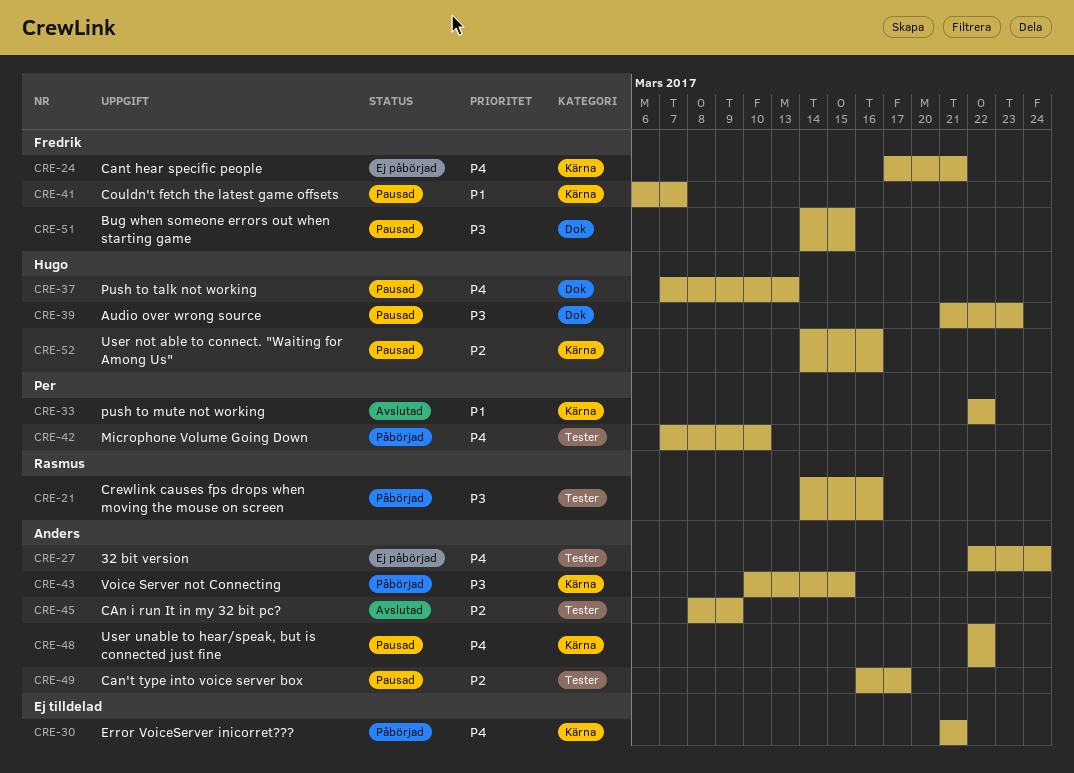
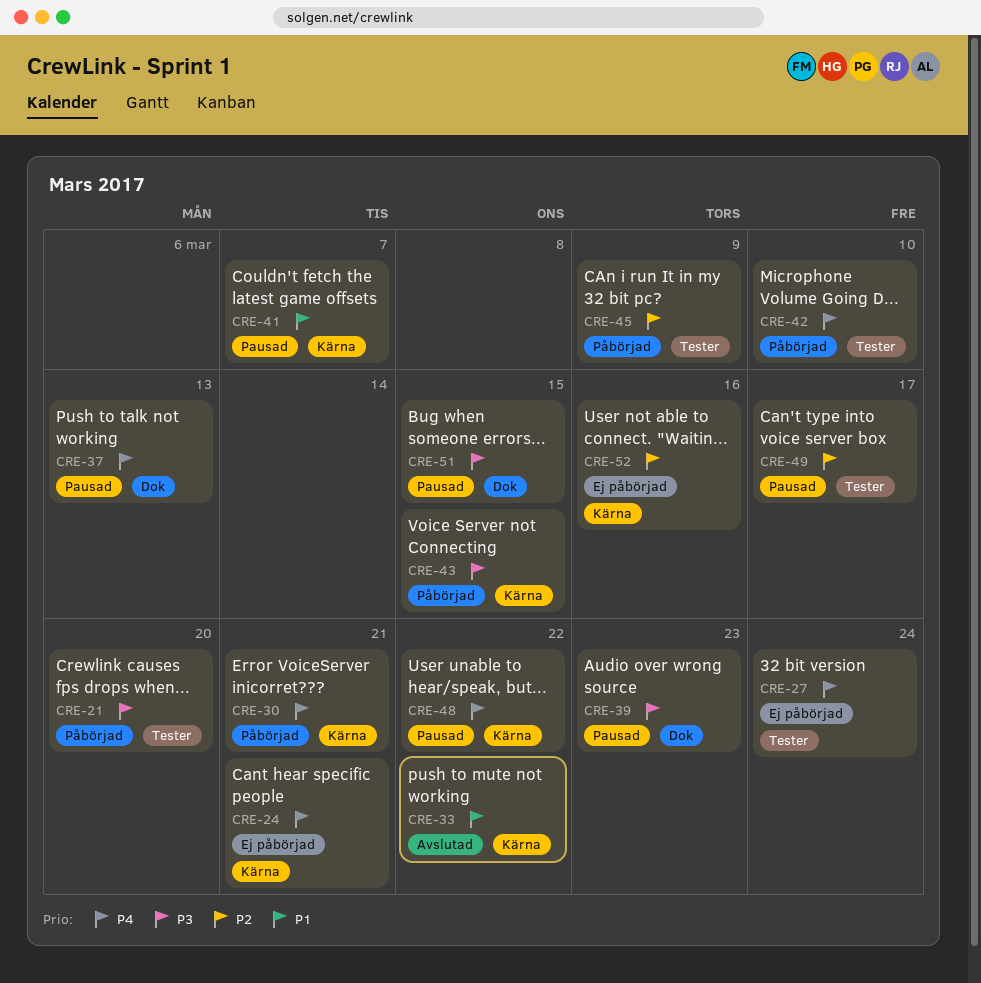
CRE-21, due: Mar 16 -> Mar 20
CRE-45, status: Avslutad -> Påbörjad
CRE-52, status: Pausad -> Ej påbörjad

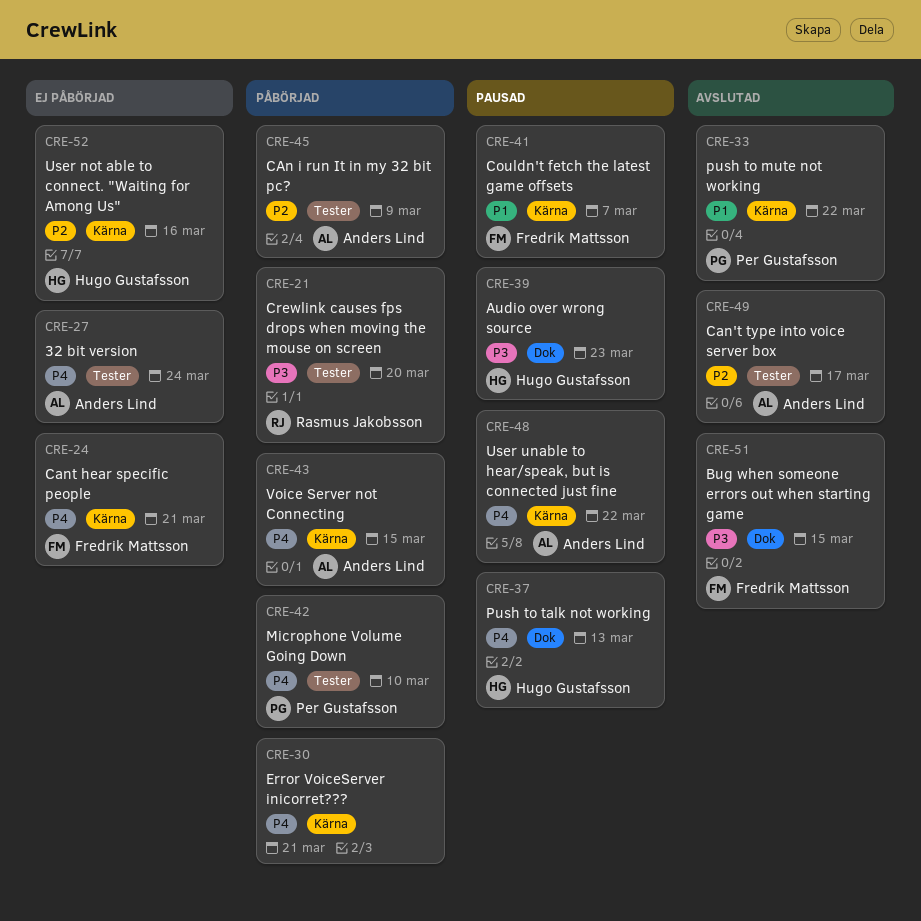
CRE-43, priority: P3 -> P4
CRE-49, status: Pausad -> Avslutad
CRE-51, status: Pausad -> Avslutad

